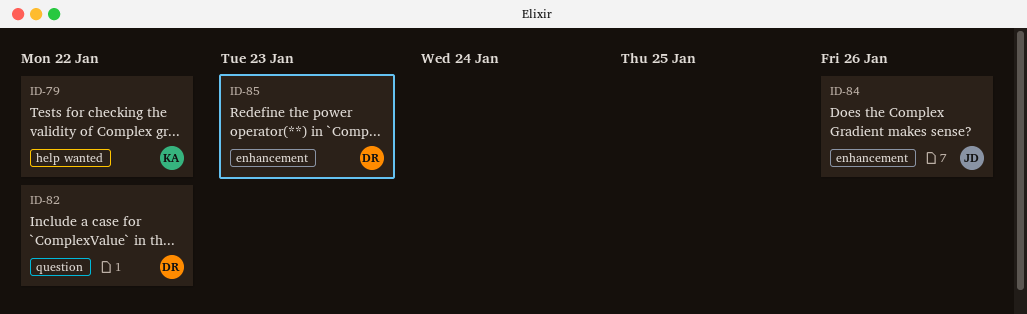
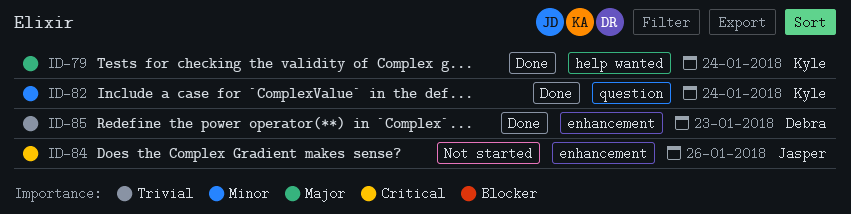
ID-79, due: Jan 22 -> Jan 24
ID-82, owner: Debra -> Kyle
ID-82, due: Jan 22 -> Jan 24

